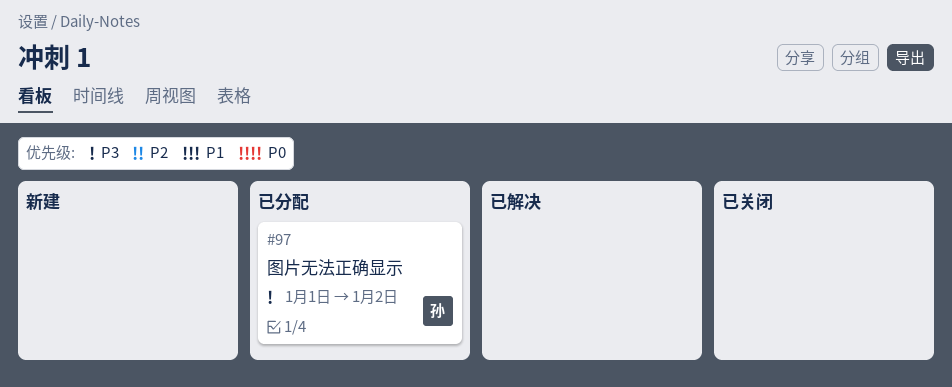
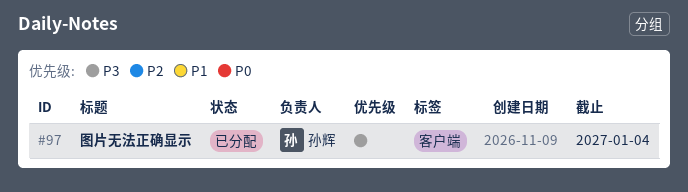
#97, due: Jan 2 -> Jan 4

